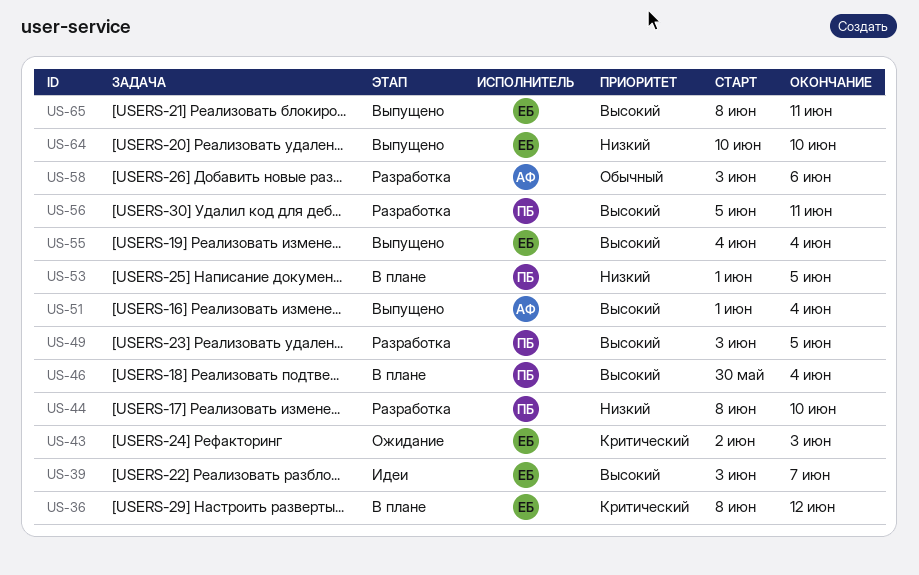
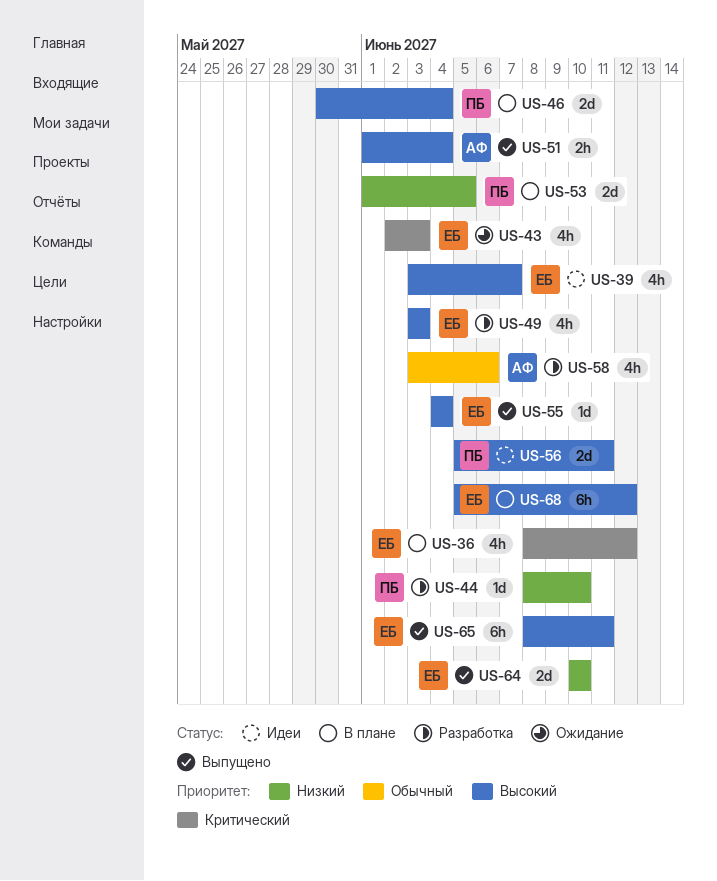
US-49, owner: ПБ -> ЕБ
US-49, due: Jun 5 -> Jun 3
US-56, status: Разработка -> Идеи
US-68: none -> present

